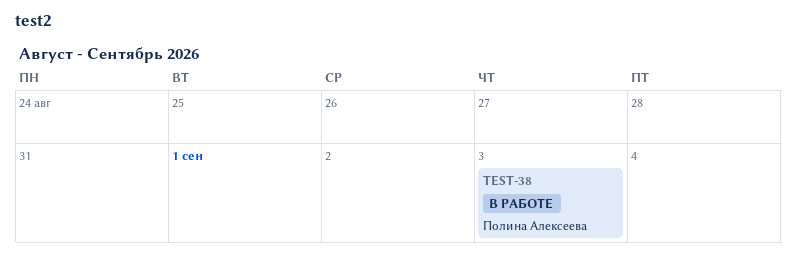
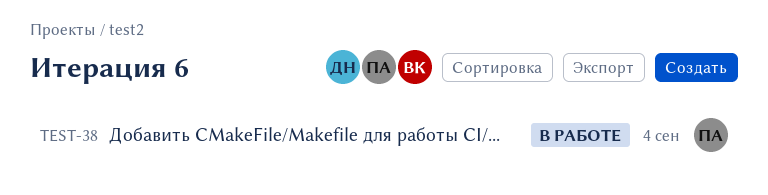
TEST-38, due: Sep 3 -> Sep 4

